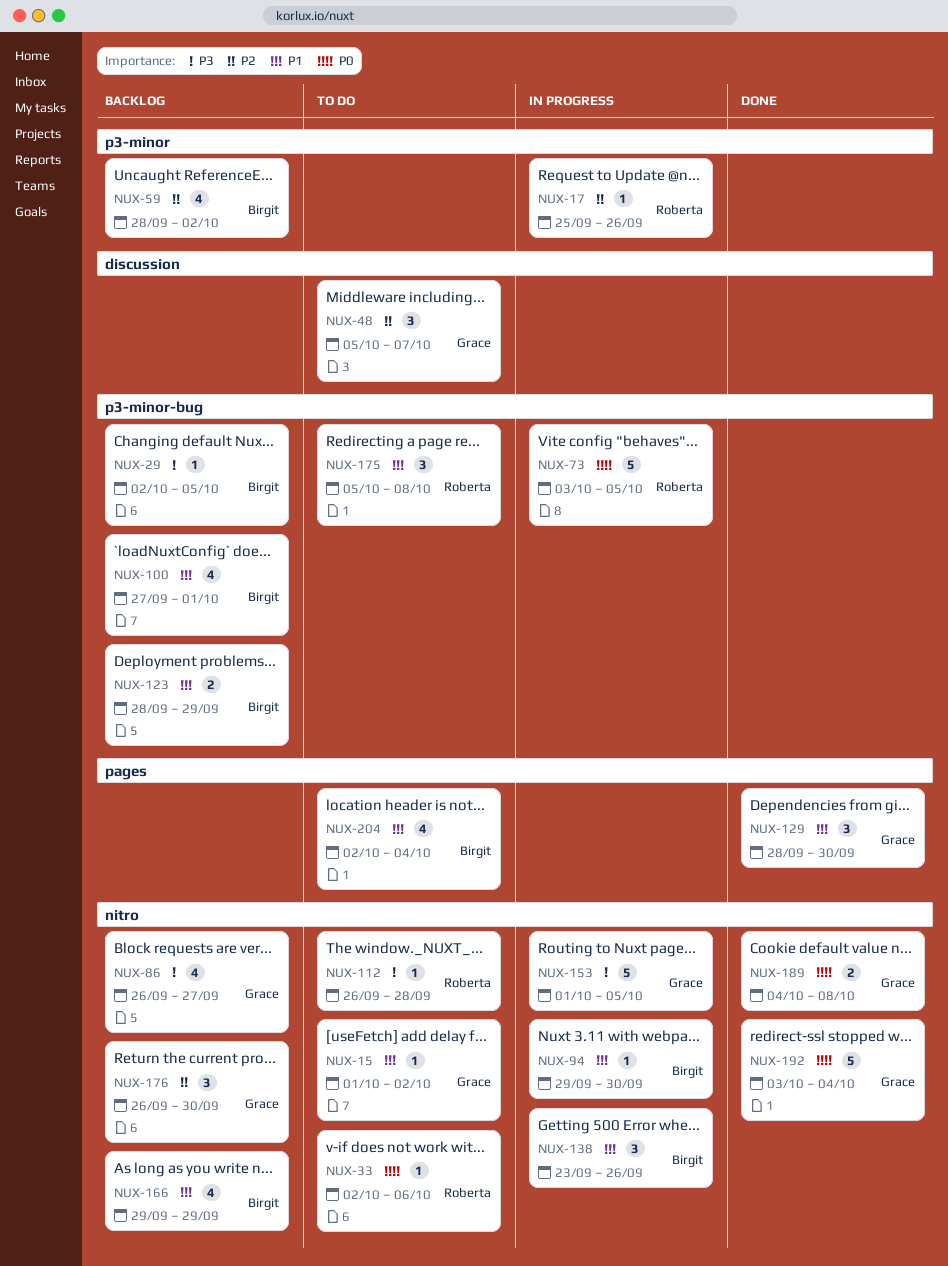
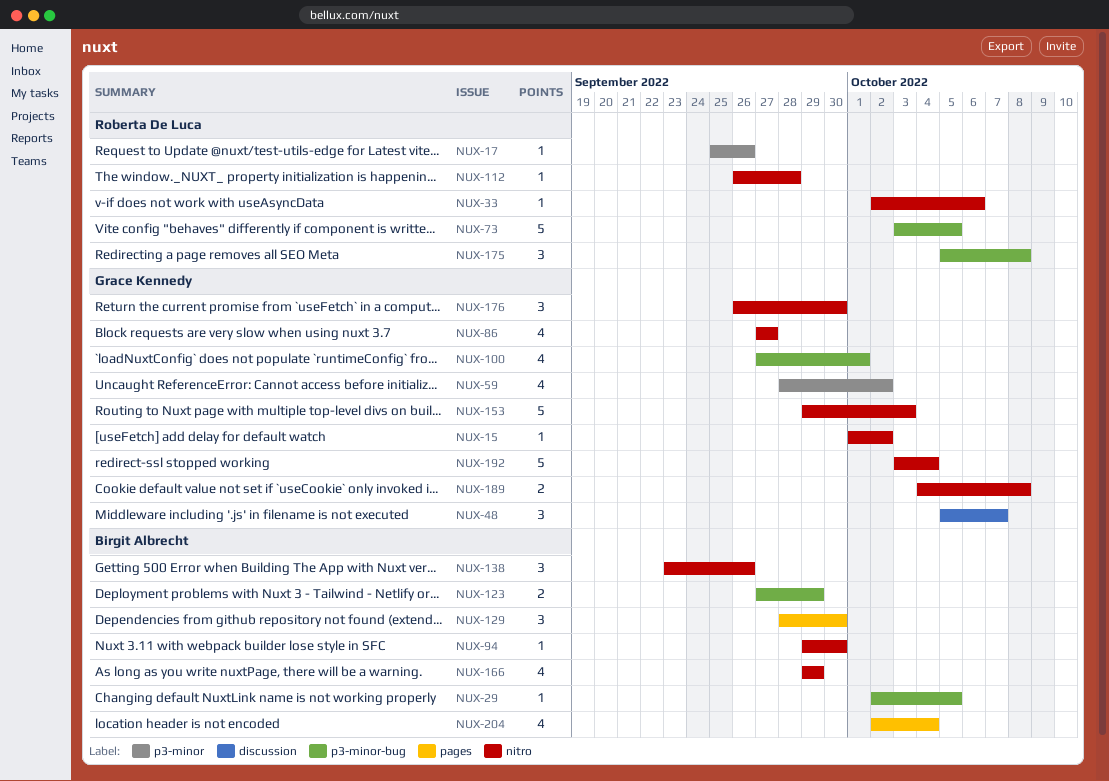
NUX-59, owner: Birgit Albrecht -> Grace Kennedy
NUX-86, start: Sep 26 -> Sep 27
NUX-100, owner: Birgit Albrecht -> Grace Kennedy
NUX-123, start: Sep 28 -> Sep 27
NUX-129, owner: Grace Kennedy -> Birgit Albrecht
NUX-153, start: Oct 1 -> Sep 29
NUX-153, due: Oct 5 -> Oct 3

